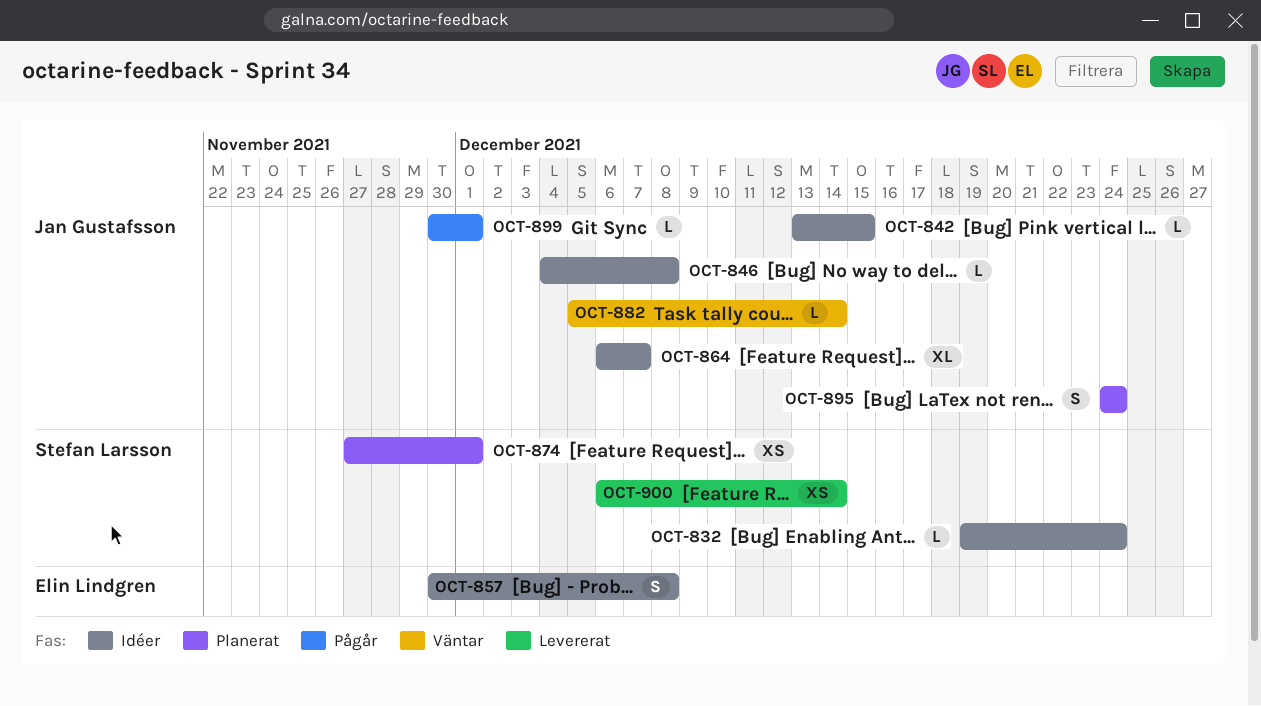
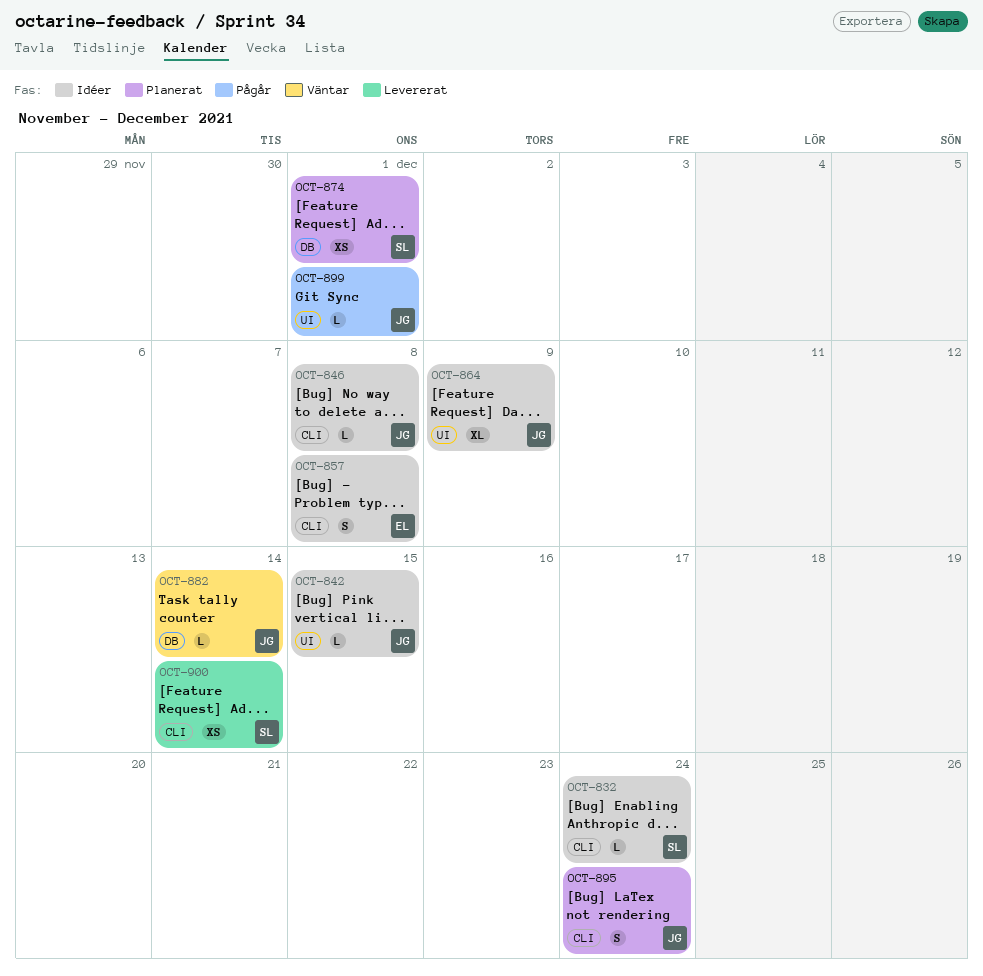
OCT-864, due: Dec 7 -> Dec 9

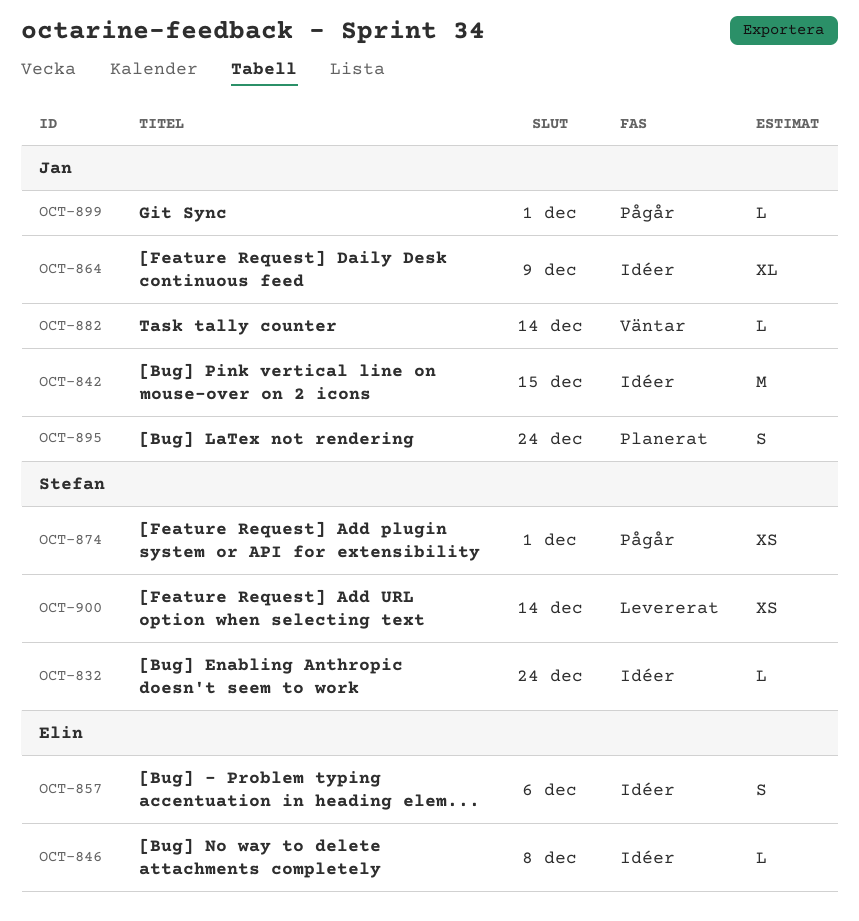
OCT-842, estimate: L -> M
OCT-846, owner: Jan -> Elin
OCT-857, due: Dec 8 -> Dec 6
OCT-874, status: Planerat -> Pågår

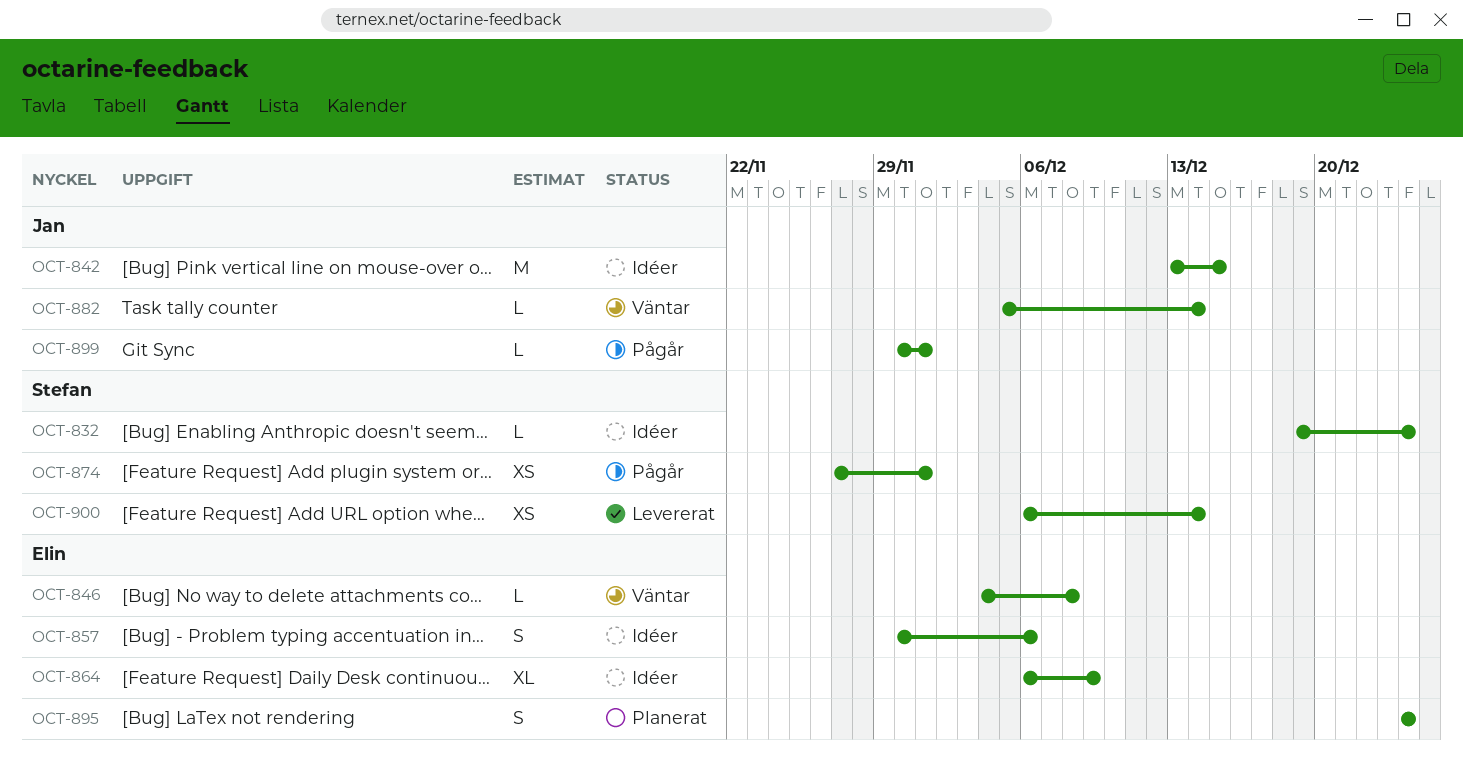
OCT-846, status: Idéer -> Väntar
OCT-864, owner: Jan -> Elin
OCT-895, owner: Jan -> Elin

